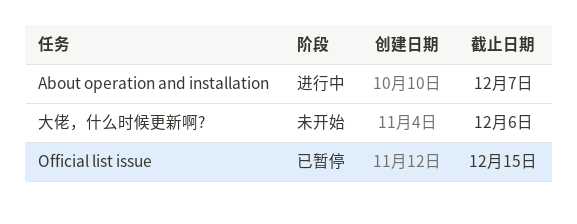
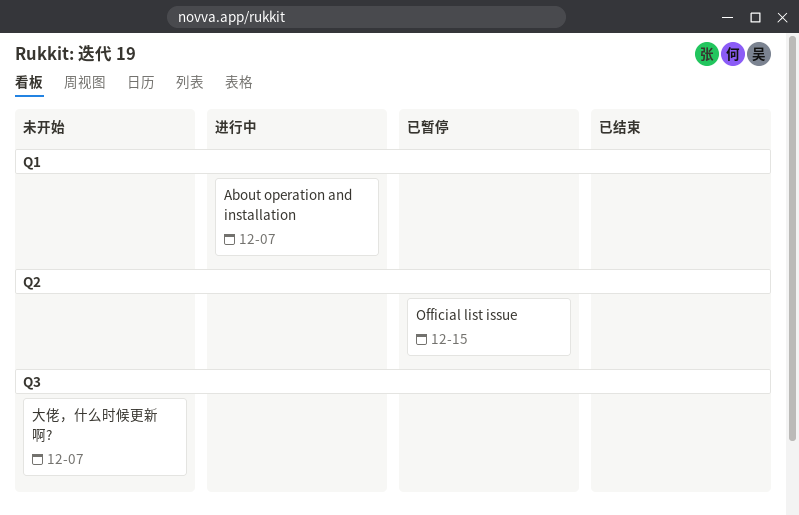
大佬，什么时候更新啊?, due: Dec 6 -> Dec 7

